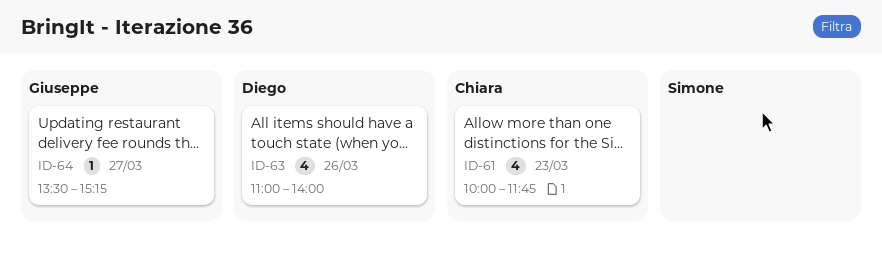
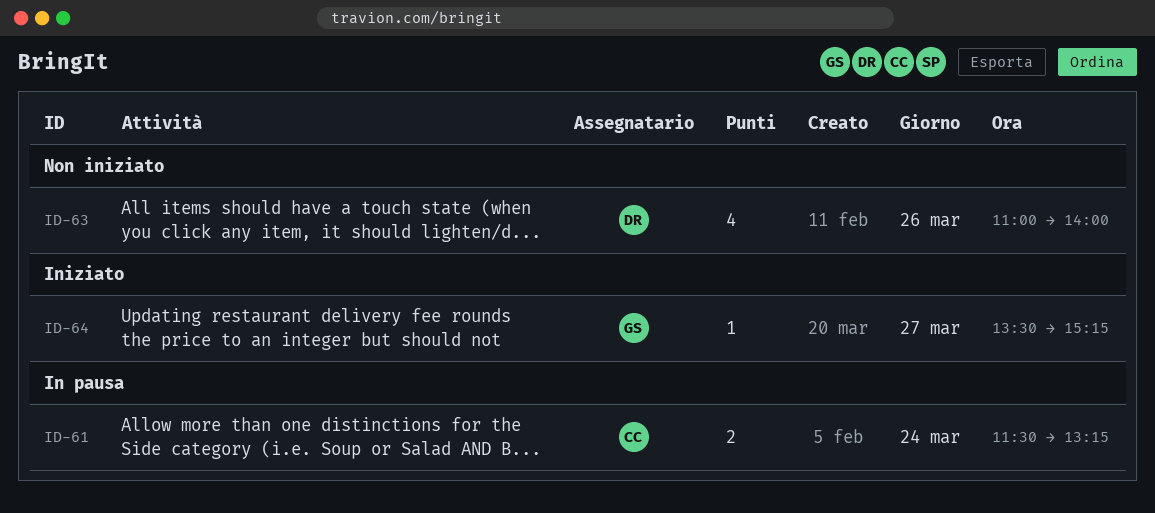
ID-61, estimate: 4 -> 2
ID-61, day: Mar 23 -> Mar 24
ID-61, begins: 10:00 -> 11:30
ID-61, ends: 11:45 -> 13:15

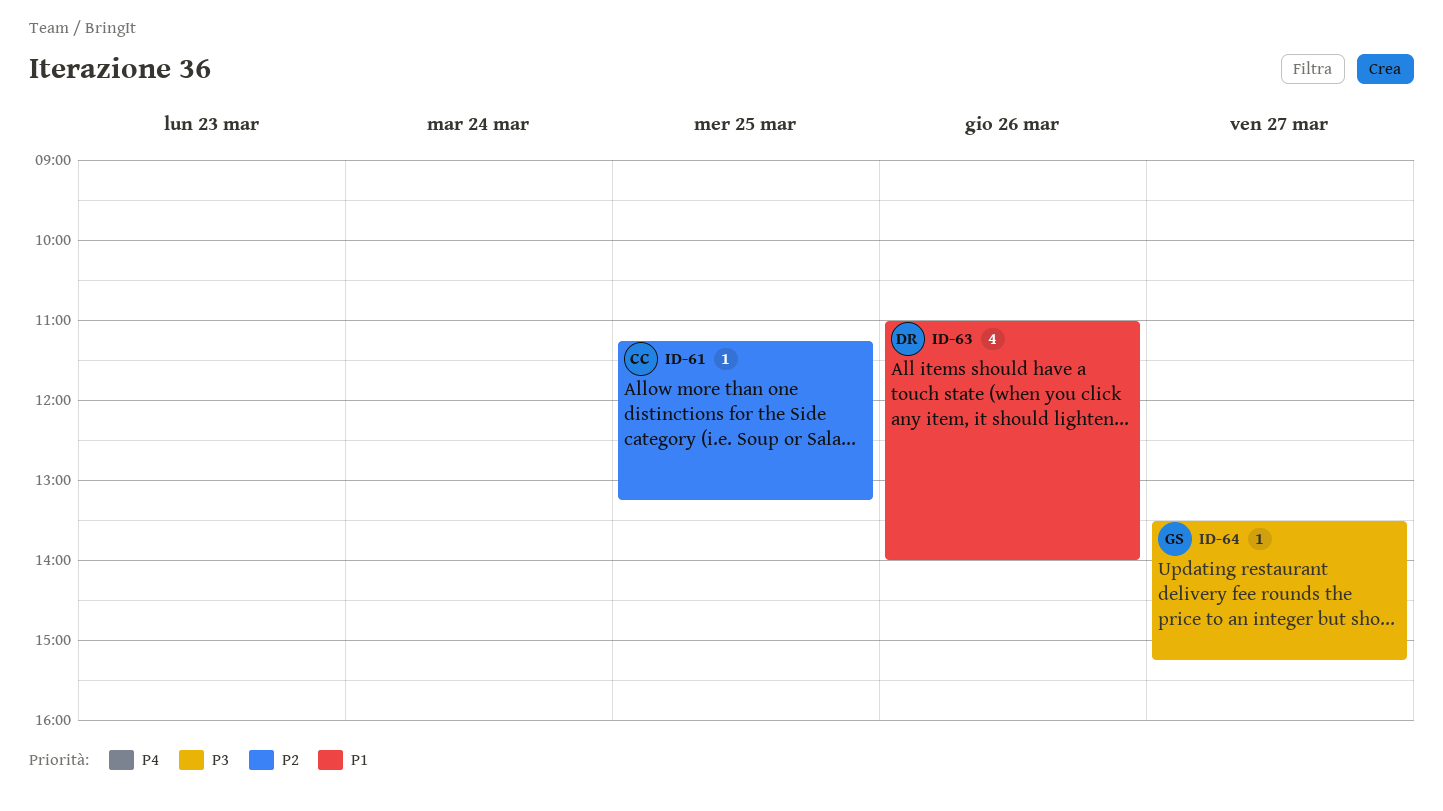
ID-61, estimate: 2 -> 1
ID-61, day: Mar 24 -> Mar 25
ID-61, begins: 11:30 -> 11:15

